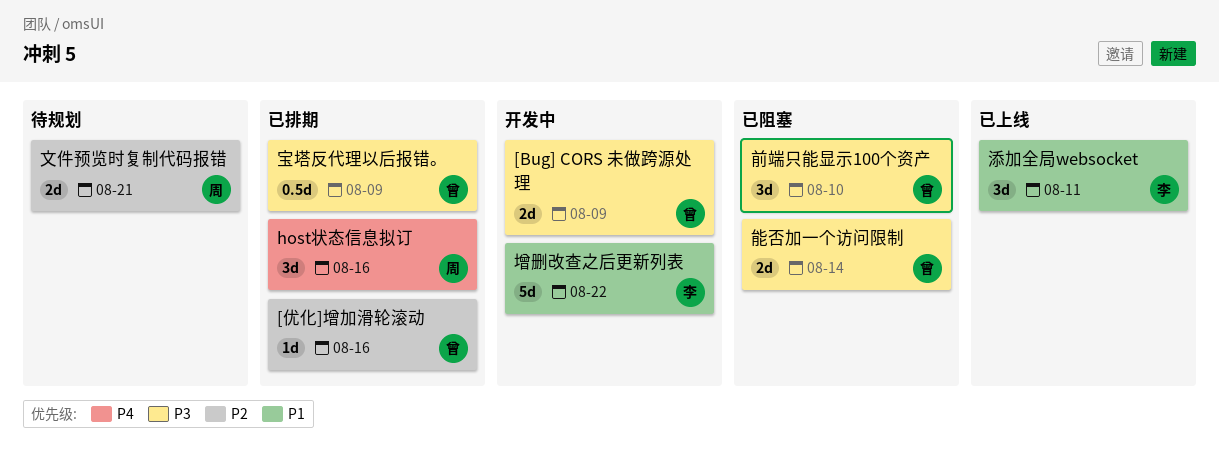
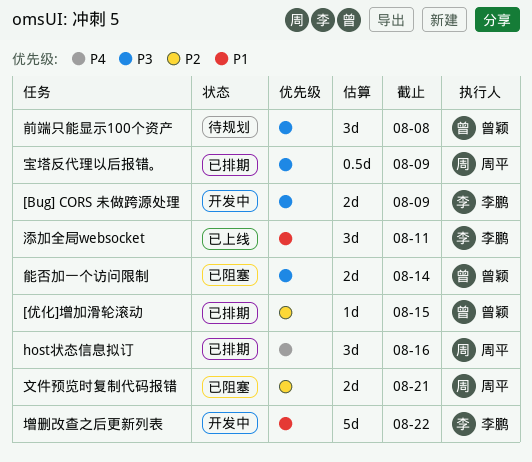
[Bug] CORS 未做跨源处理, owner: 曾颖 -> 李鹏
[优化]增加滑轮滚动, due: Aug 16 -> Aug 15
前端只能显示100个资产, status: 已阻塞 -> 待规划
前端只能显示100个资产, due: Aug 10 -> Aug 8
宝塔反代理以后报错。, owner: 曾颖 -> 周平
文件预览时复制代码报错, status: 待规划 -> 已阻塞

